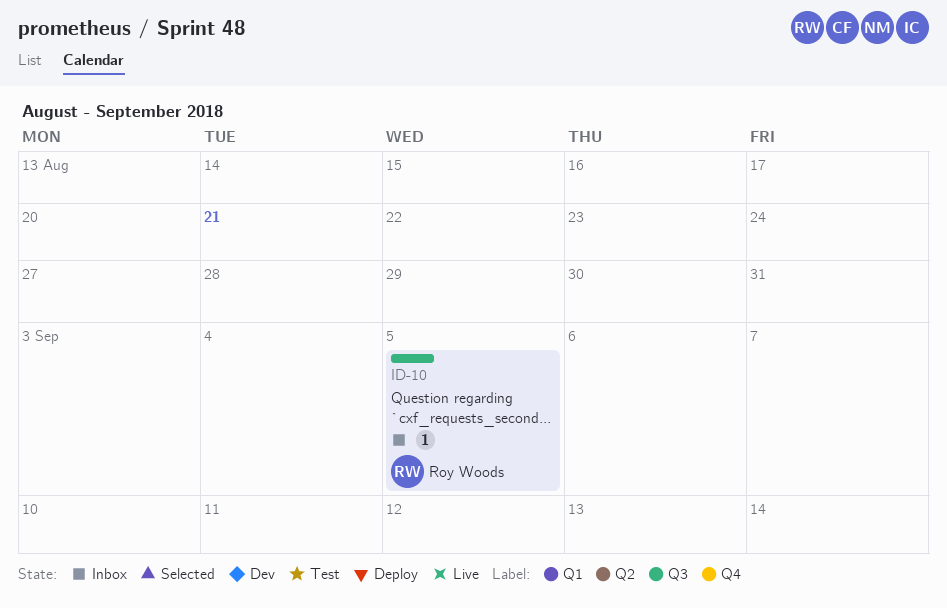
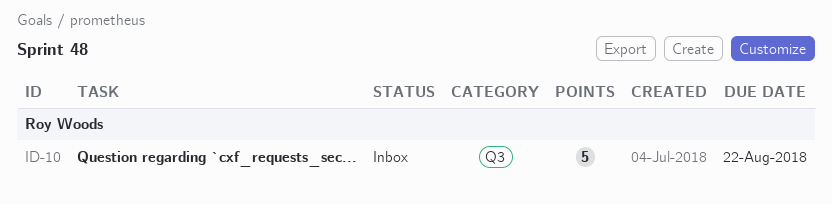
ID-10, estimate: 1 -> 5
ID-10, due: Sep 5 -> Aug 22

